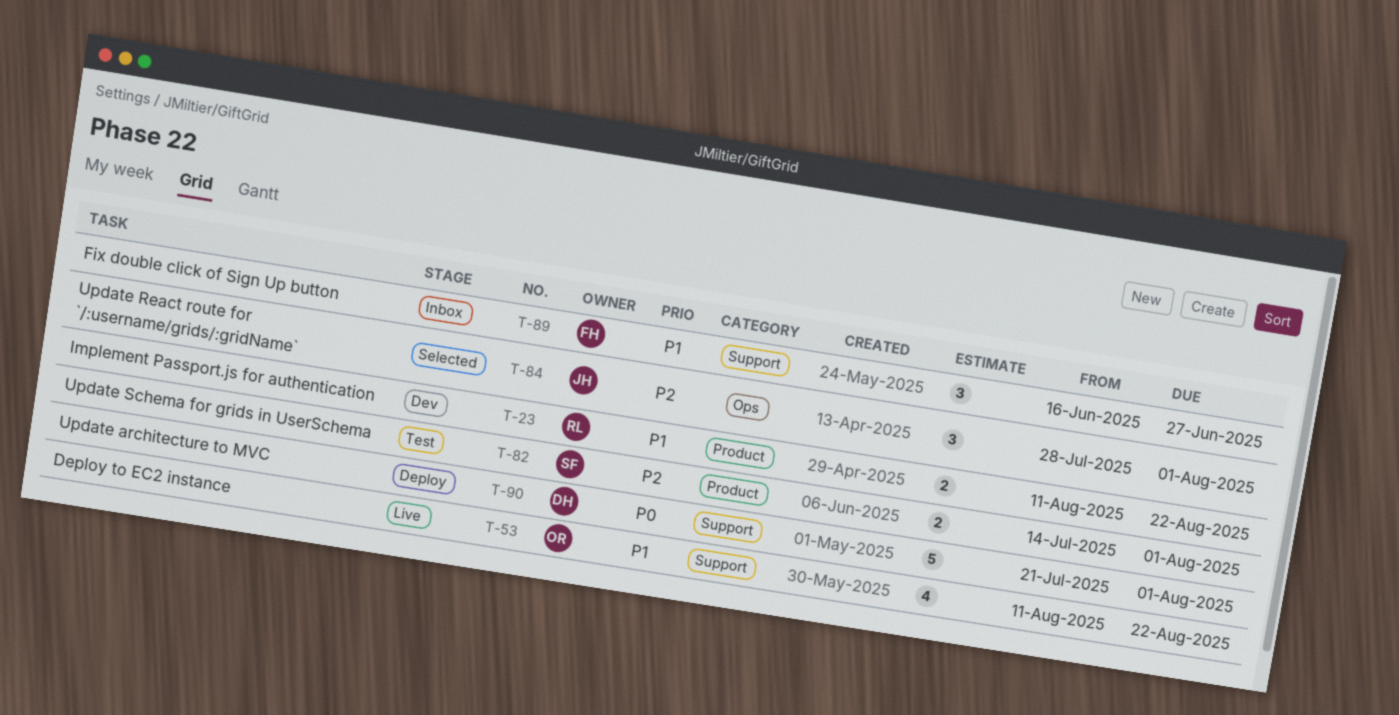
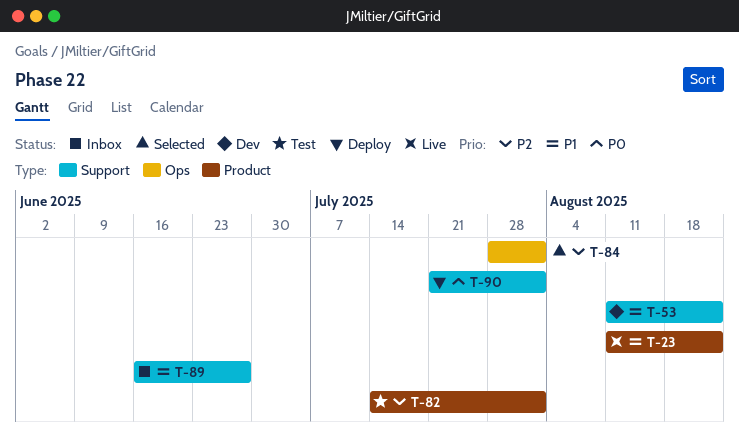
T-23, status: Dev -> Live
T-53, status: Live -> Dev

